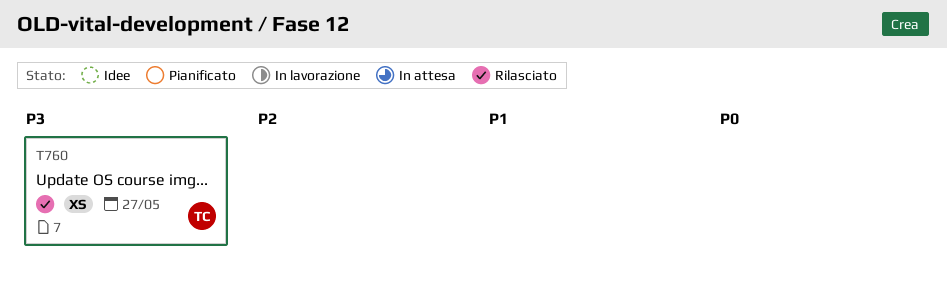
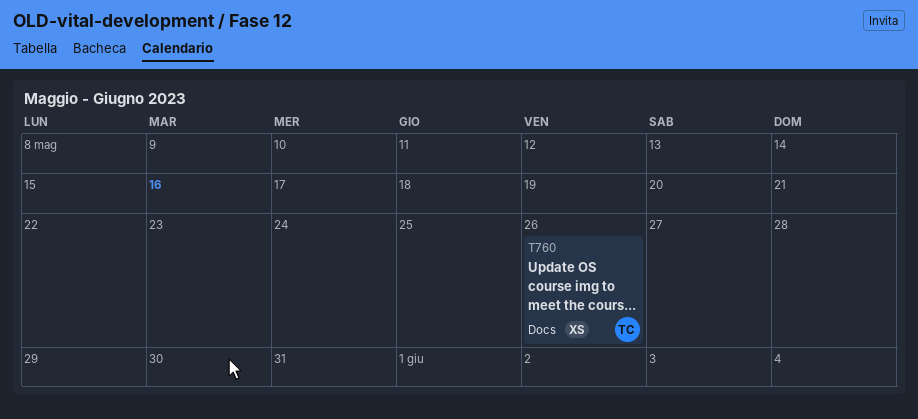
T760, due: May 27 -> May 26

